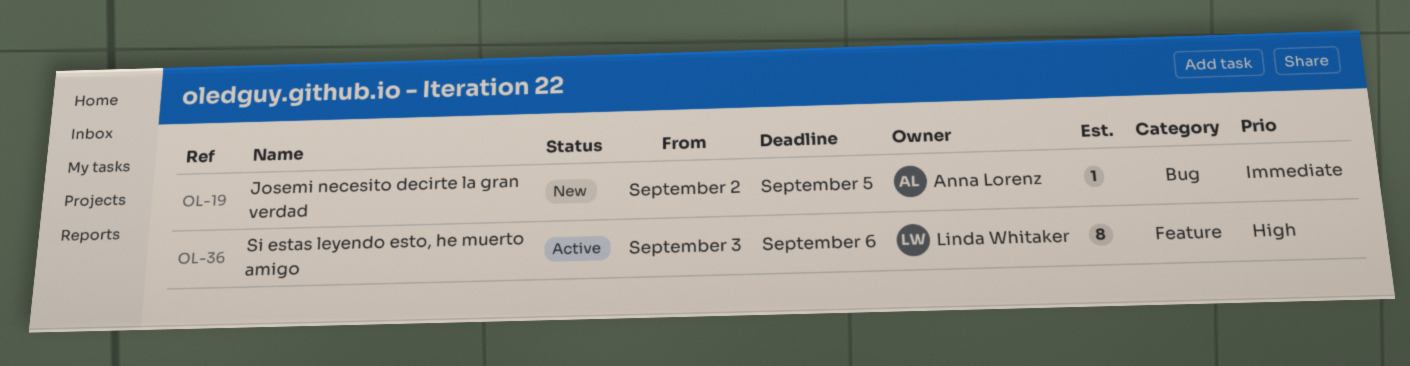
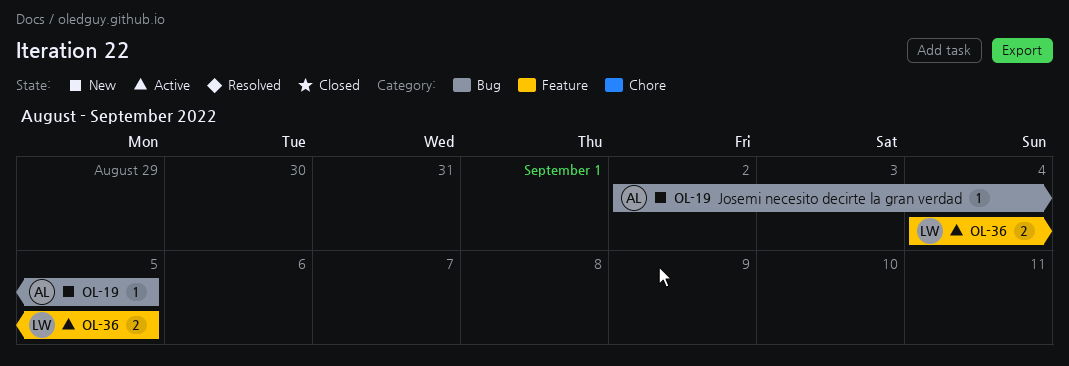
OL-36, estimate: 8 -> 2
OL-36, start: Sep 3 -> Sep 4
OL-36, due: Sep 6 -> Sep 5

